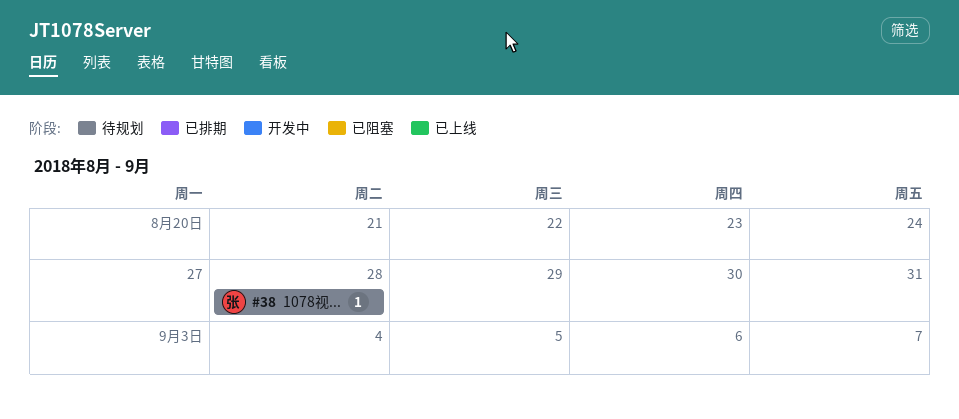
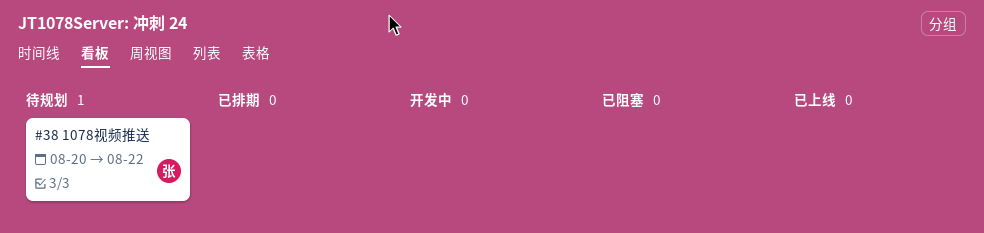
#38, start: Aug 28 -> Aug 20
#38, due: Aug 28 -> Aug 22

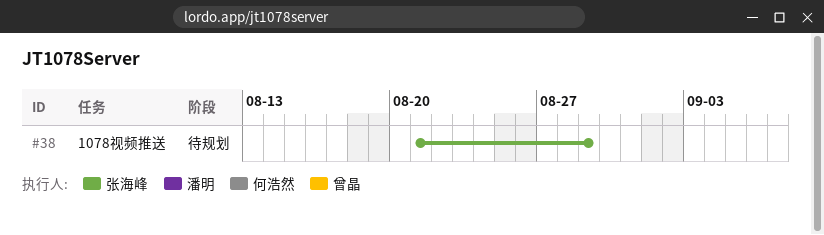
#38, start: Aug 20 -> Aug 21
#38, due: Aug 22 -> Aug 29

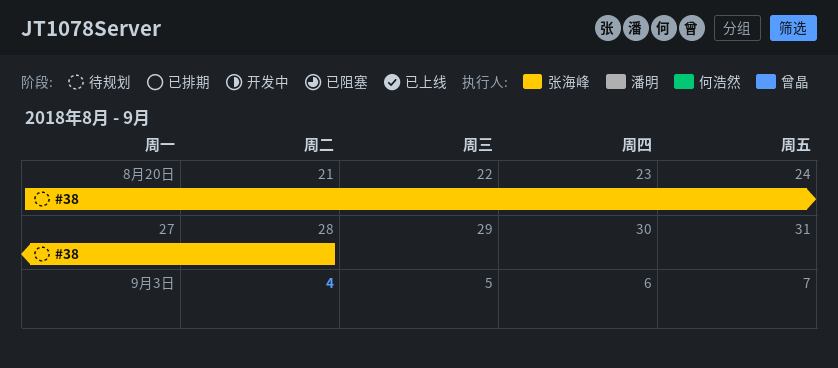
#38, start: Aug 21 -> Aug 20
#38, due: Aug 29 -> Aug 28

